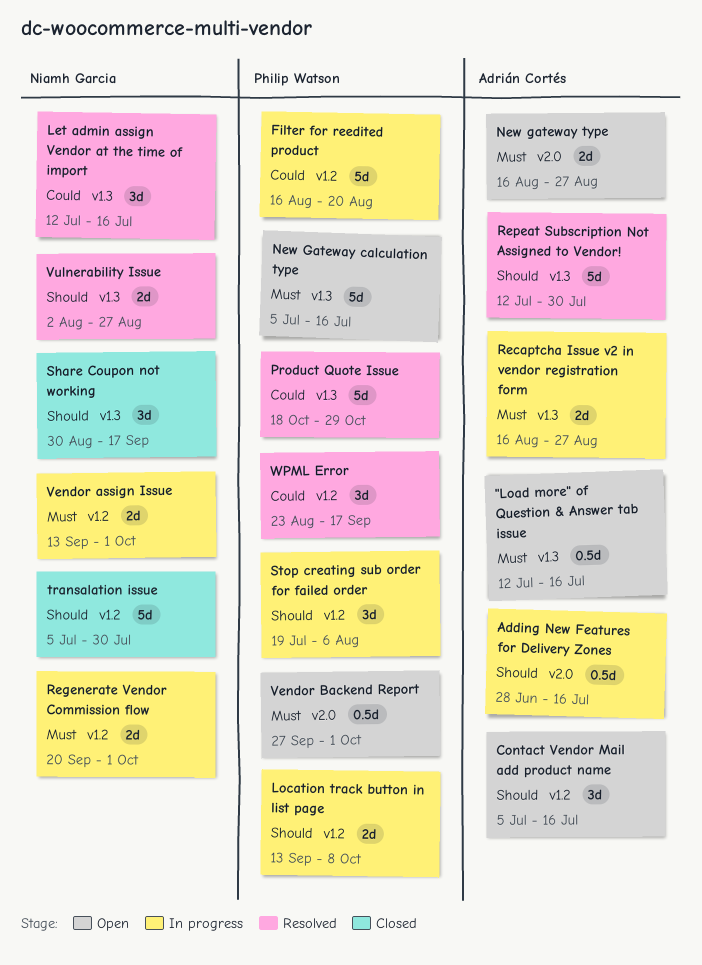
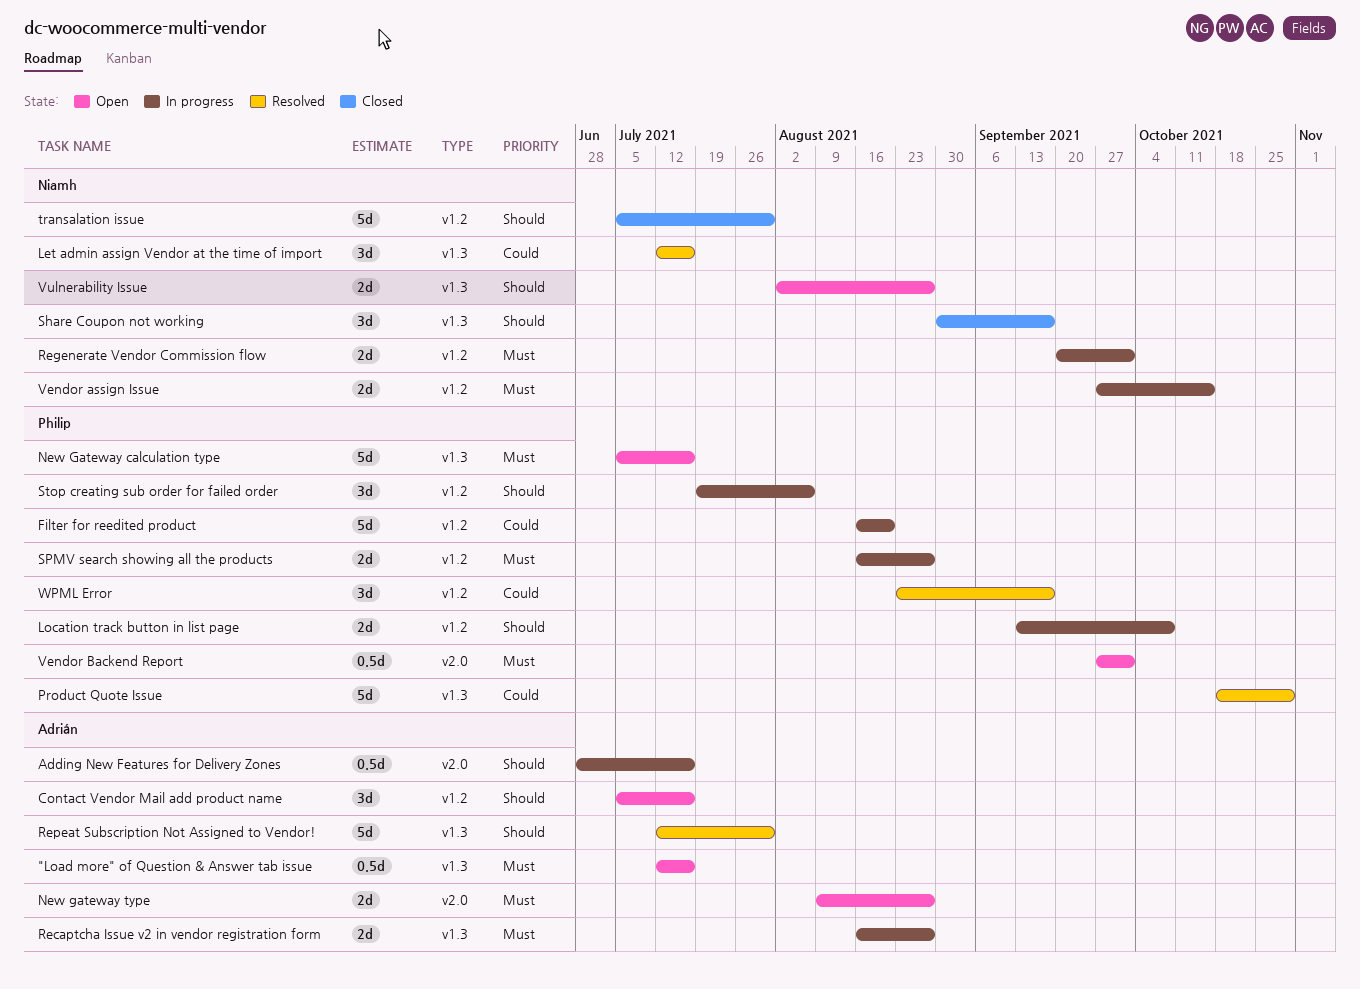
New gateway type, start: Aug 16 -> Aug 9
SPMV search showing all the products: none -> present
Vendor assign Issue, start: Sep 13 -> Sep 27
Vendor assign Issue, due: Oct 1 -> Oct 15
Vulnerability Issue, status: Resolved -> Open

